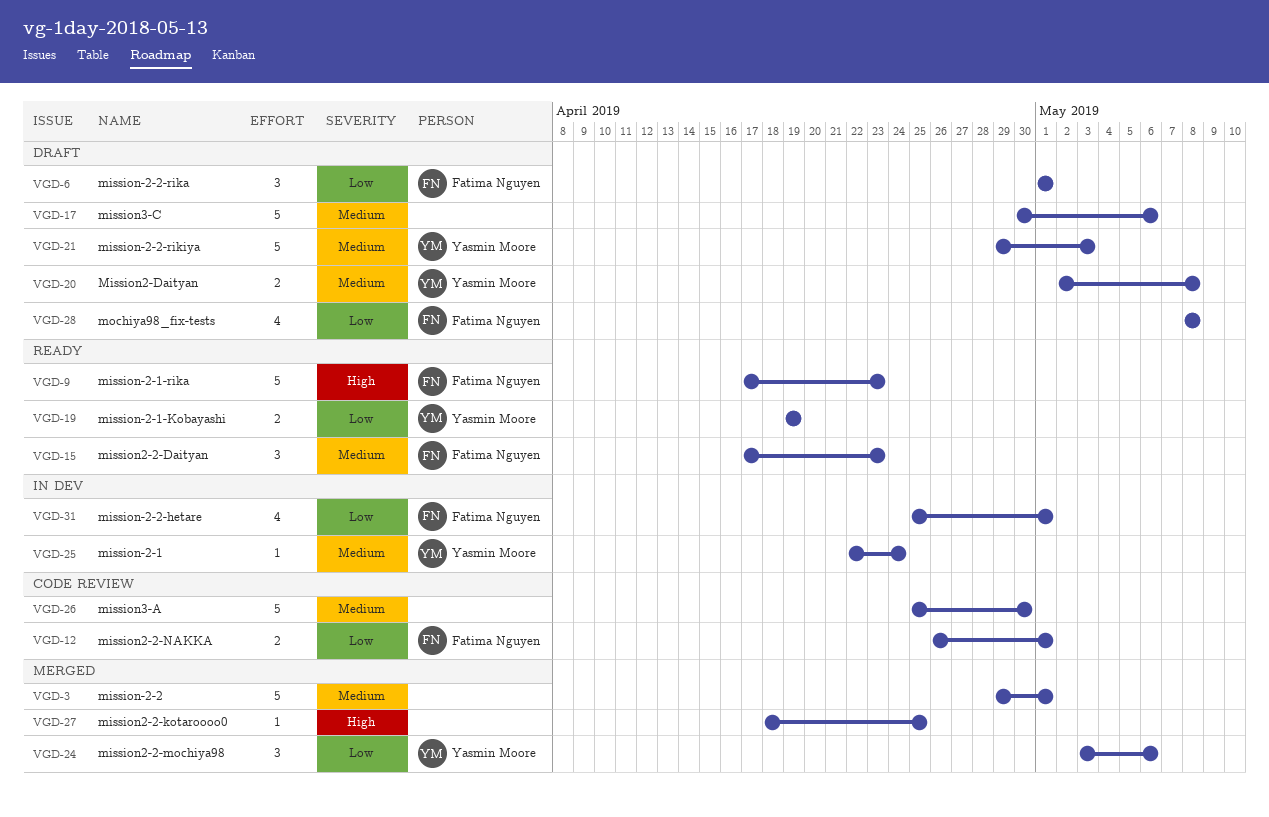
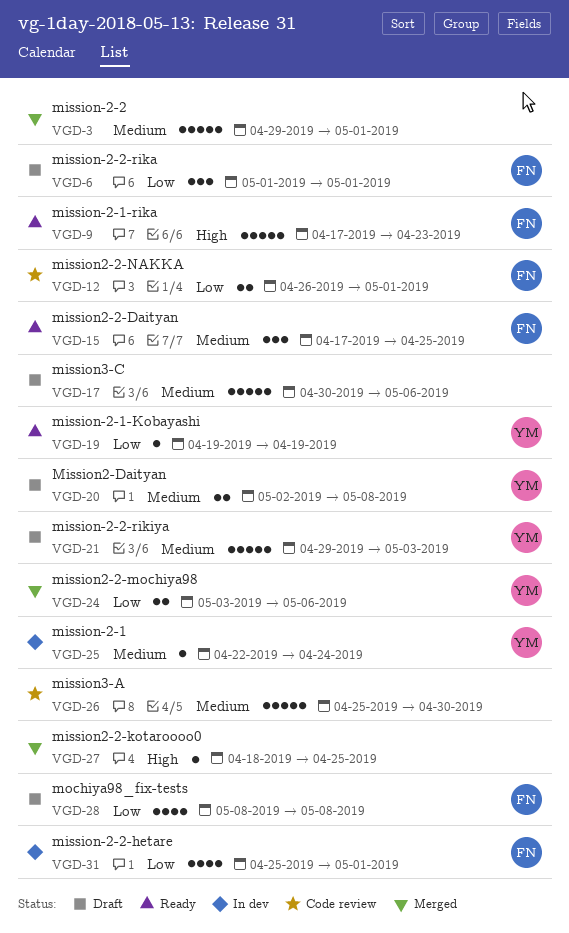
VGD-15, due: Apr 23 -> Apr 25
VGD-19, estimate: 2 -> 1
VGD-24, estimate: 3 -> 2

